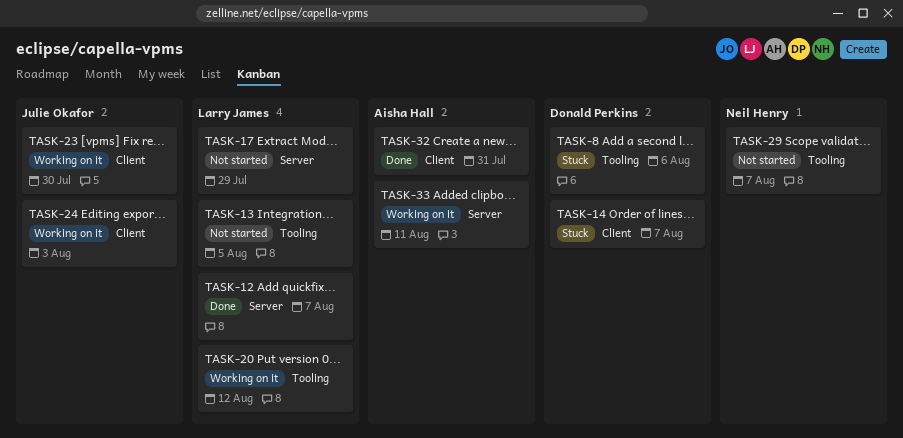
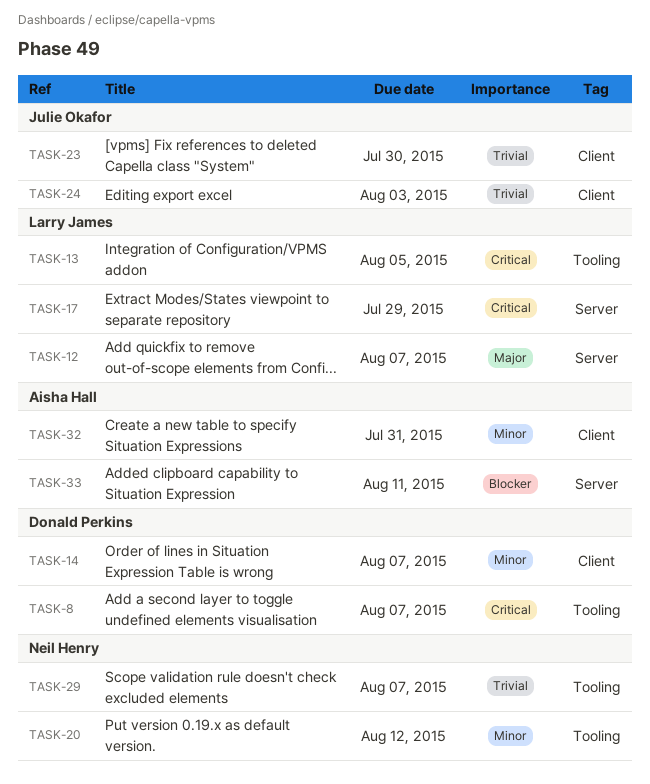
TASK-8, due: Aug 6 -> Aug 7
TASK-20, owner: Larry James -> Neil Henry

